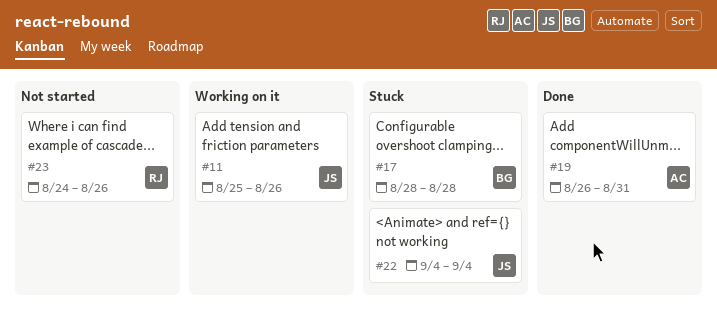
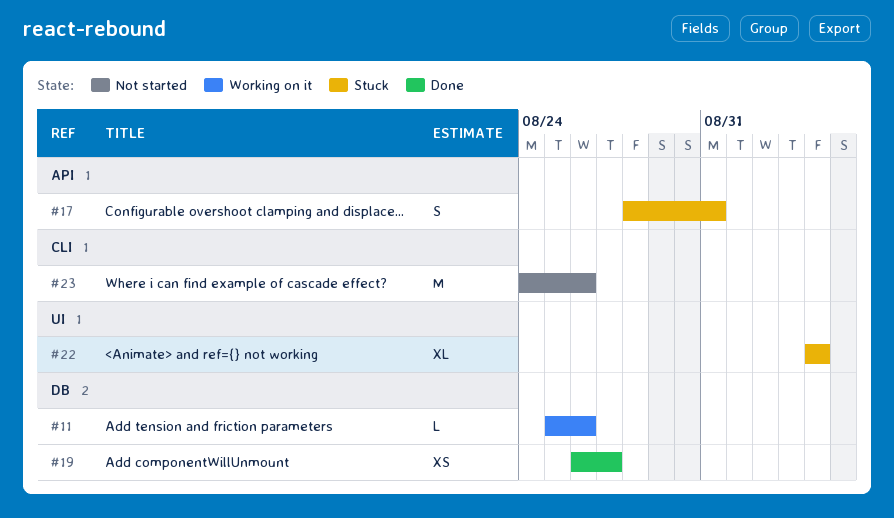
#17, due: Aug 28 -> Aug 31
#19, due: Aug 31 -> Aug 27

